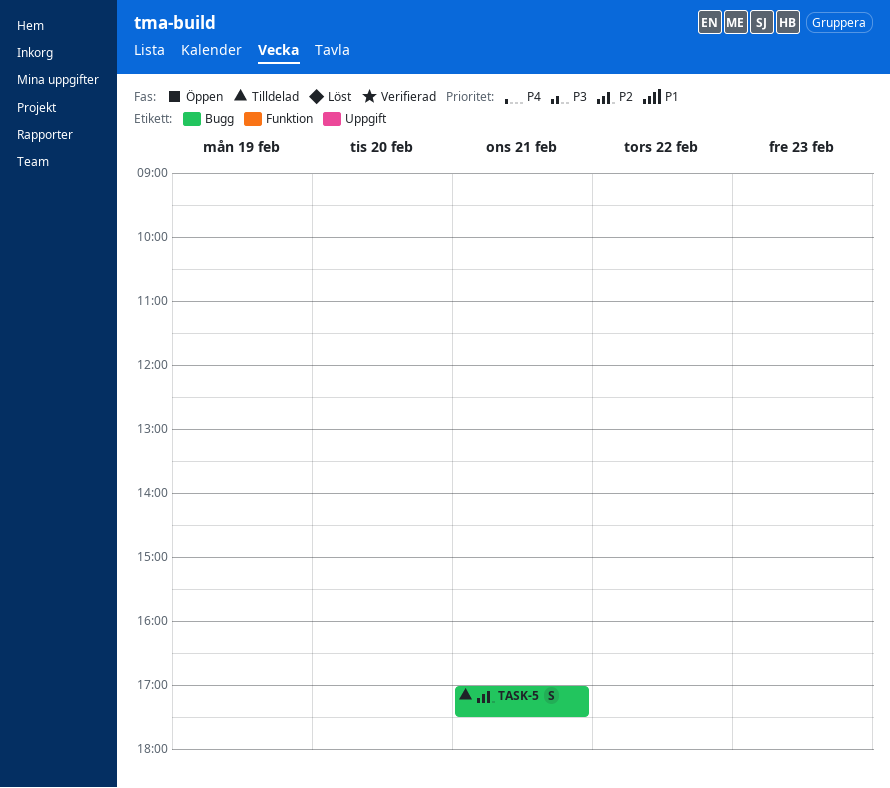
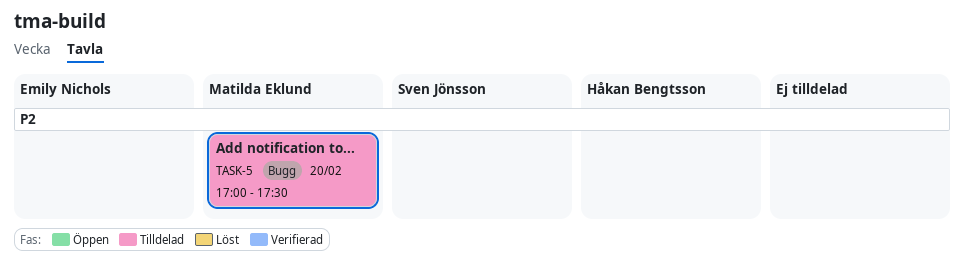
TASK-5, day: Feb 21 -> Feb 20

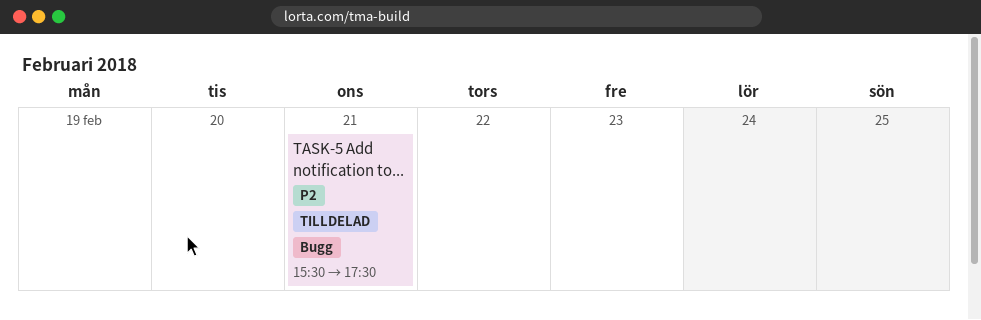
TASK-5, day: Feb 20 -> Feb 21
TASK-5, begins: 17:00 -> 15:30

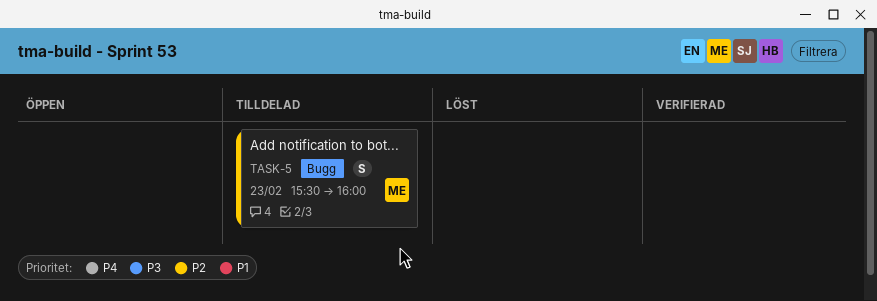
TASK-5, day: Feb 21 -> Feb 23
TASK-5, ends: 17:30 -> 16:00

